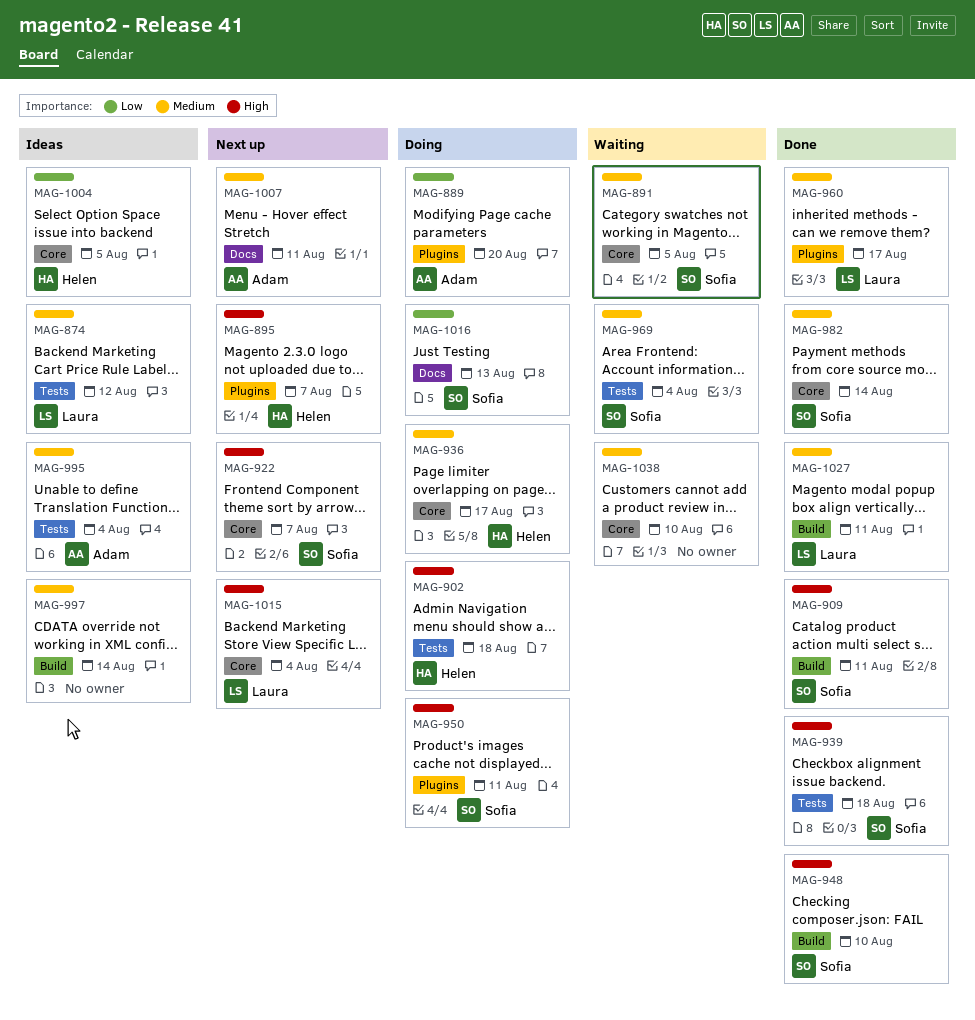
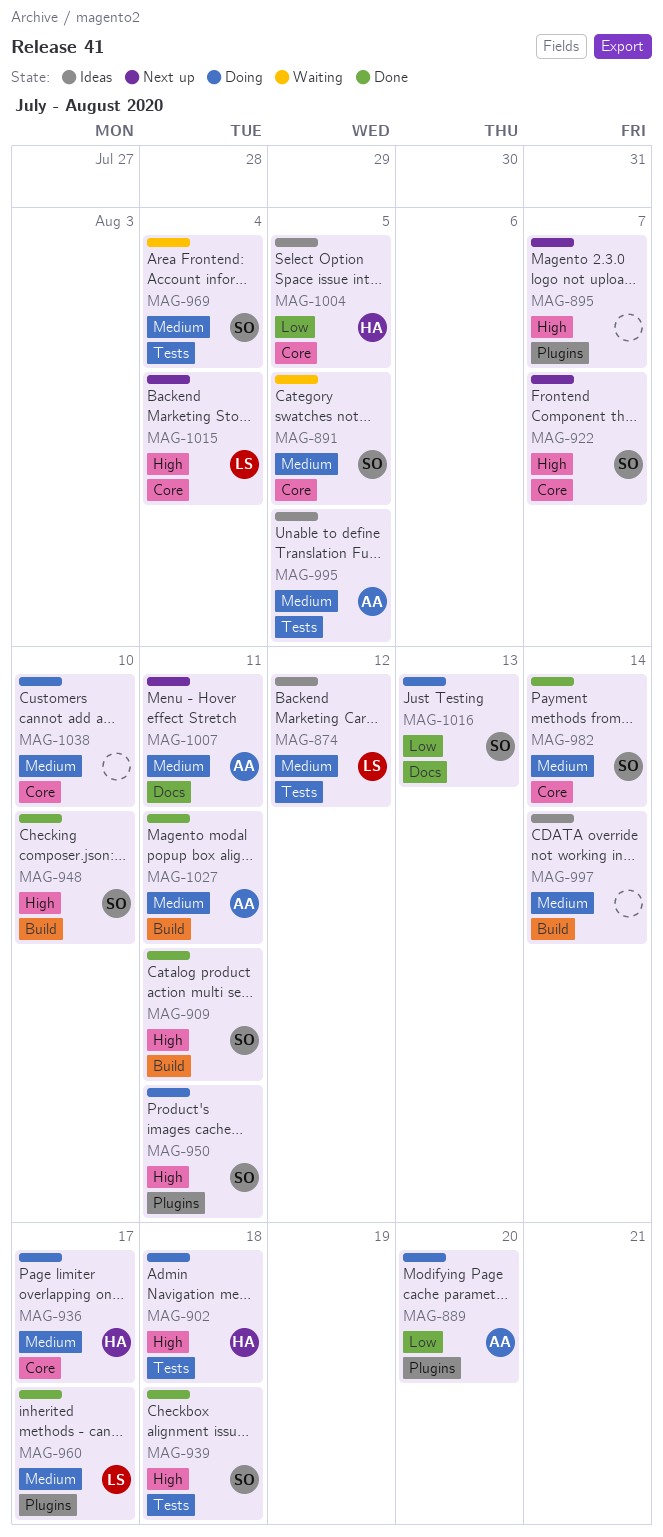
MAG-895, owner: Helen -> none
MAG-995, due: Aug 4 -> Aug 5
MAG-1027, owner: Laura -> Adam
MAG-1038, status: Waiting -> Doing

